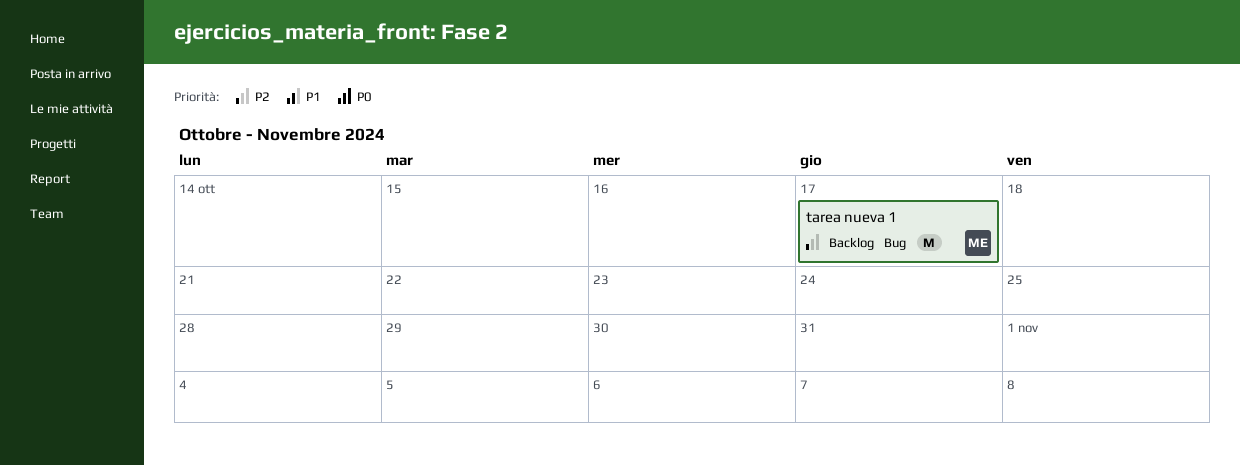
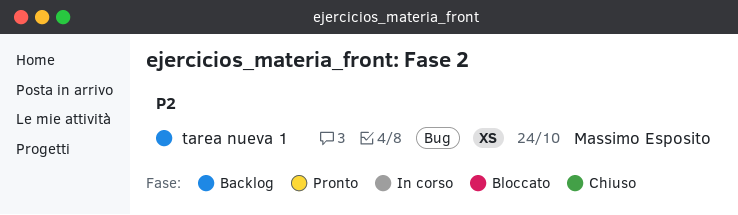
tarea nueva 1, estimate: M -> XS
tarea nueva 1, due: Oct 17 -> Oct 24

